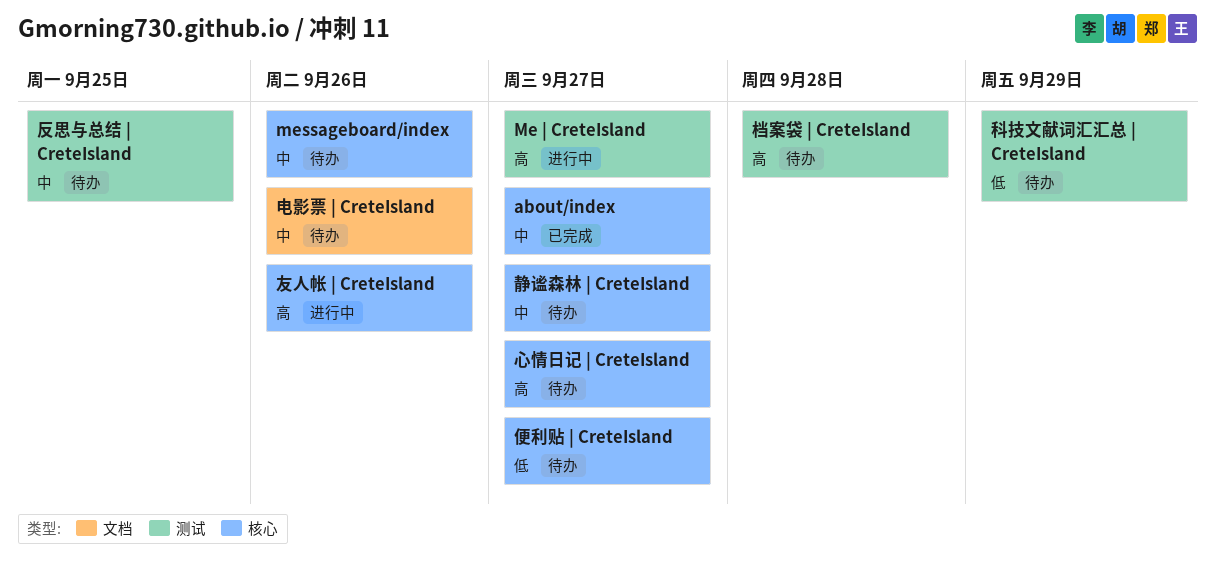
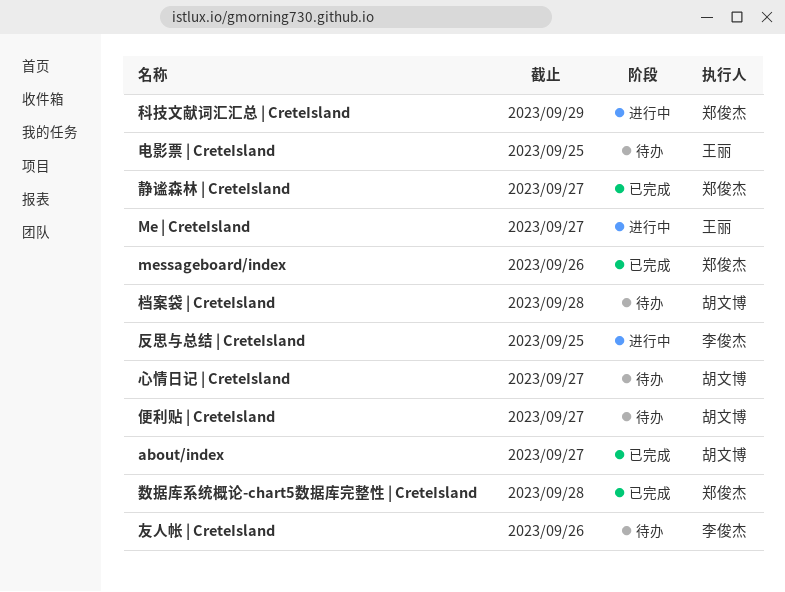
messageboard/index, status: 待办 -> 已完成
友人帐 | CreteIsland, status: 进行中 -> 待办
反思与总结 | CreteIsland, status: 待办 -> 进行中
数据库系统概论-chart5数据库完整性 | CreteIsland: none -> present
电影票 | CreteIsland, due: Sep 26 -> Sep 25
科技文献词汇汇总 | CreteIsland, status: 待办 -> 进行中
静谧森林 | CreteIsland, status: 待办 -> 已完成

